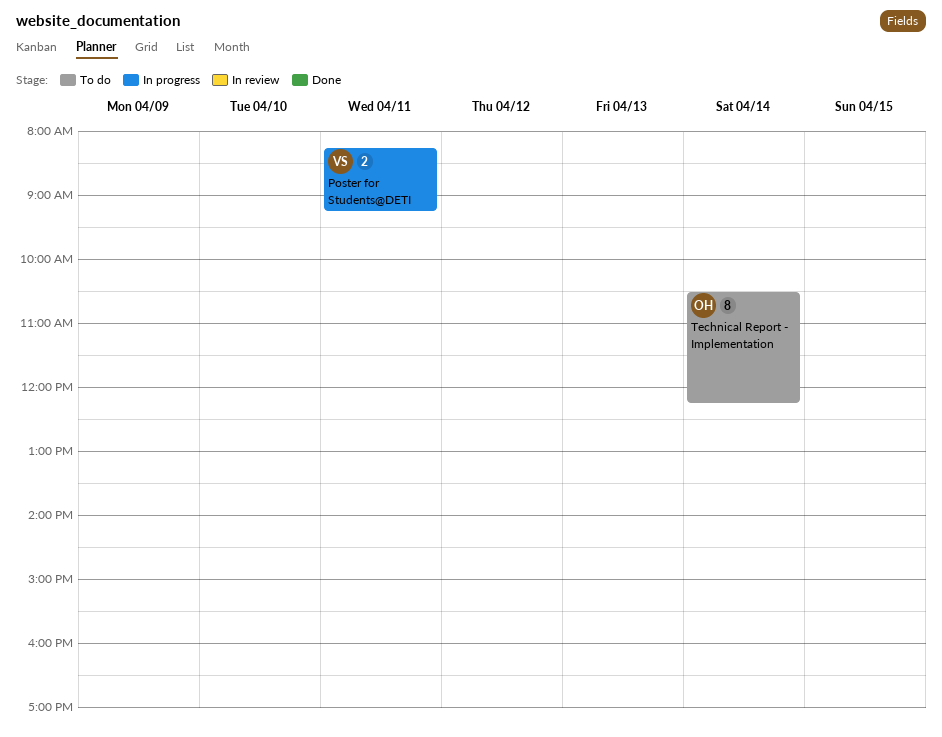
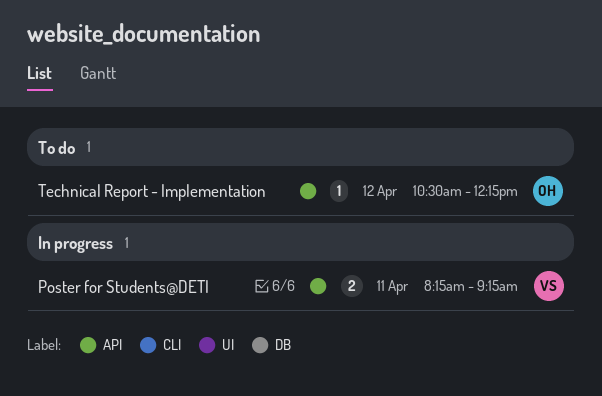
Technical Report - Implementation, estimate: 8 -> 1
Technical Report - Implementation, day: Apr 14 -> Apr 12

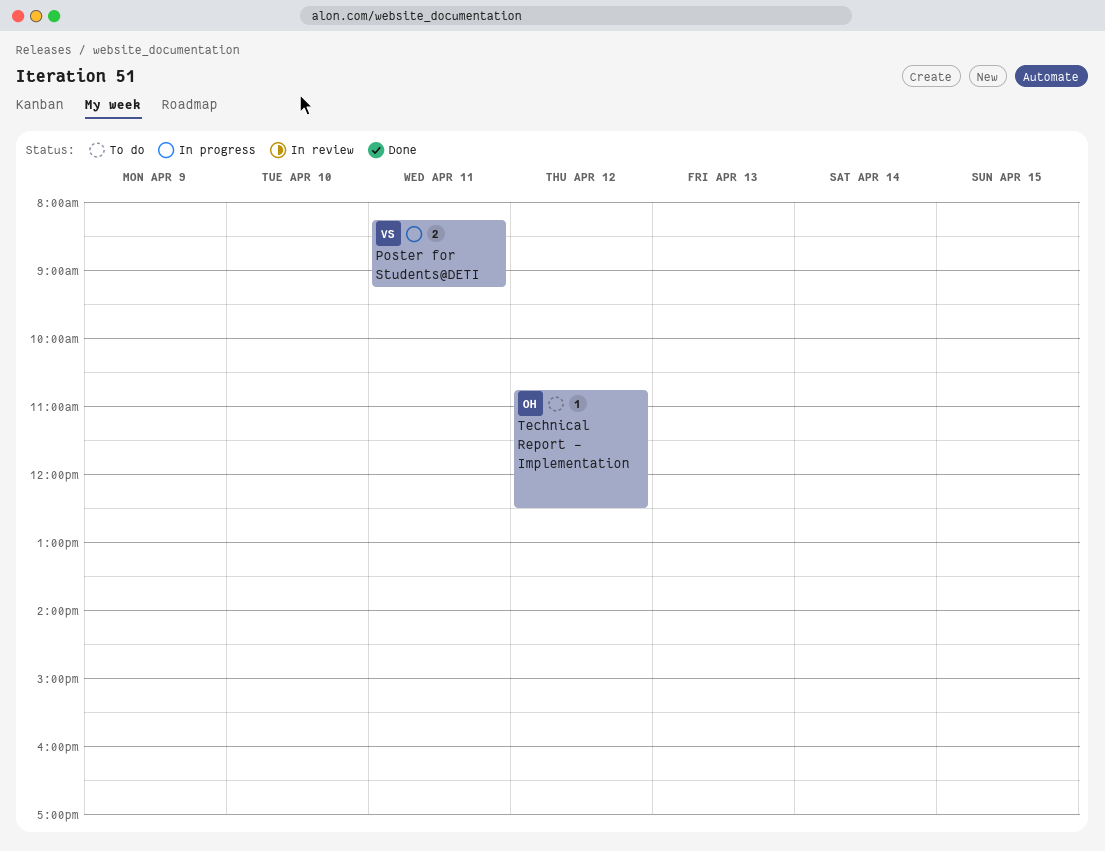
Technical Report - Implementation, begins: 10:30 -> 10:45
Technical Report - Implementation, ends: 12:15 -> 12:30

